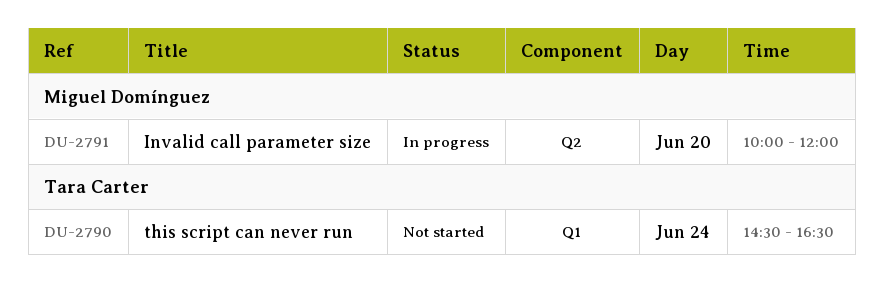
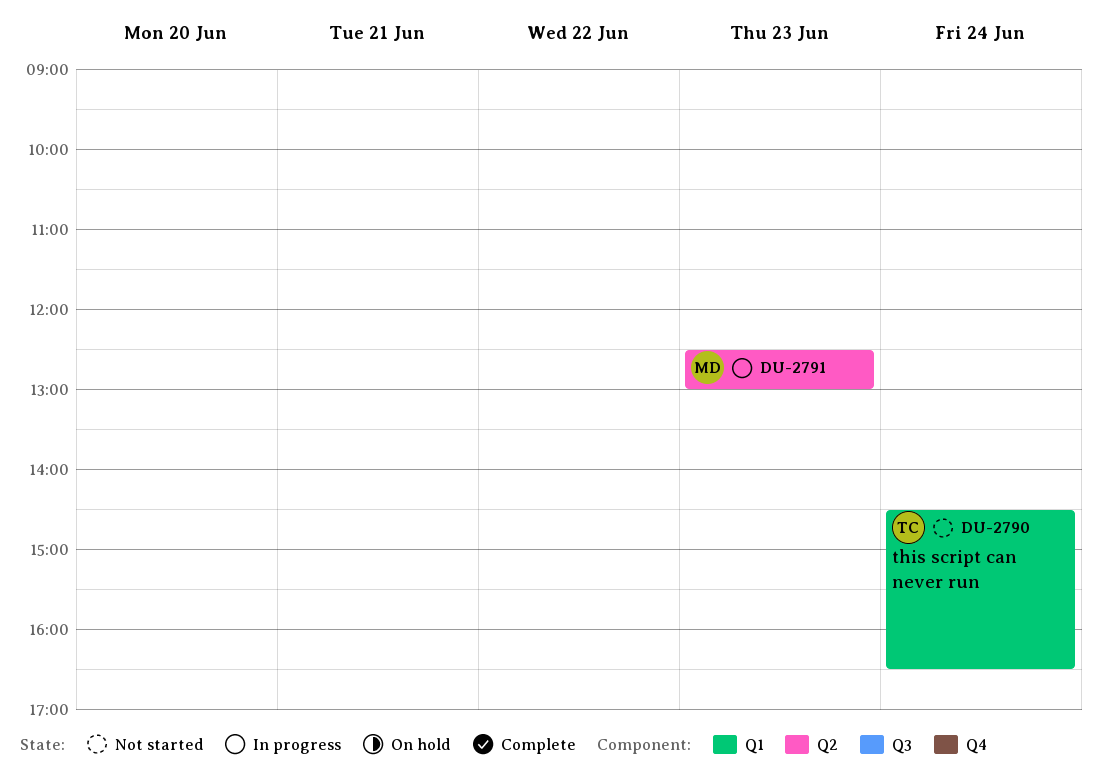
DU-2791, day: Jun 20 -> Jun 23
DU-2791, begins: 10:00 -> 12:30
DU-2791, ends: 12:00 -> 13:00

